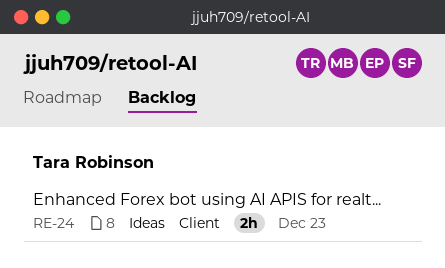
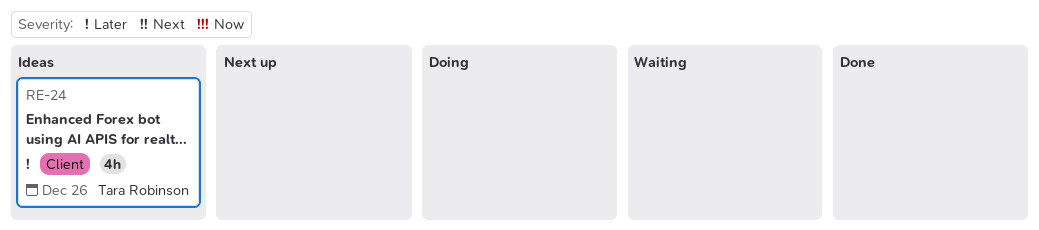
RE-24, estimate: 2h -> 4h
RE-24, due: Dec 23 -> Dec 26

